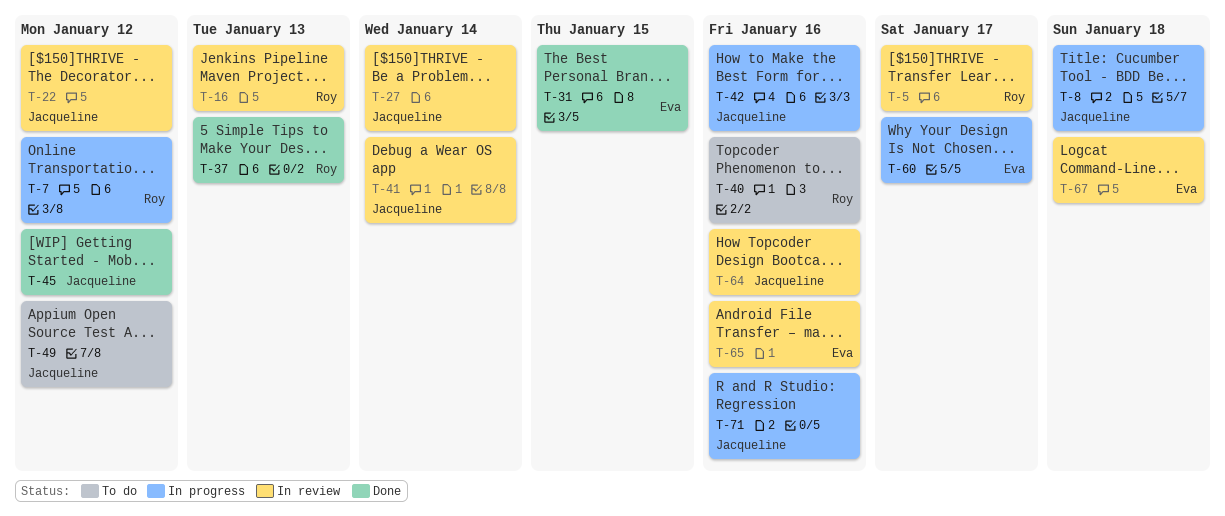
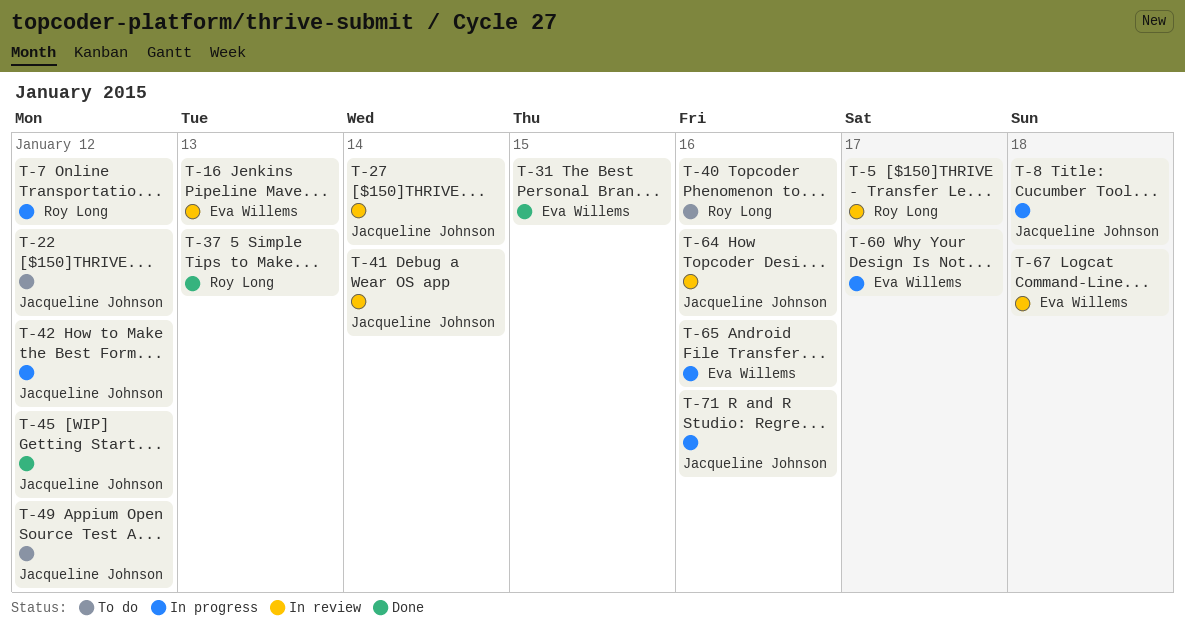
T-16, owner: Roy Long -> Eva Willems
T-22, status: In review -> To do
T-42, due: Jan 16 -> Jan 12
T-65, status: In review -> In progress

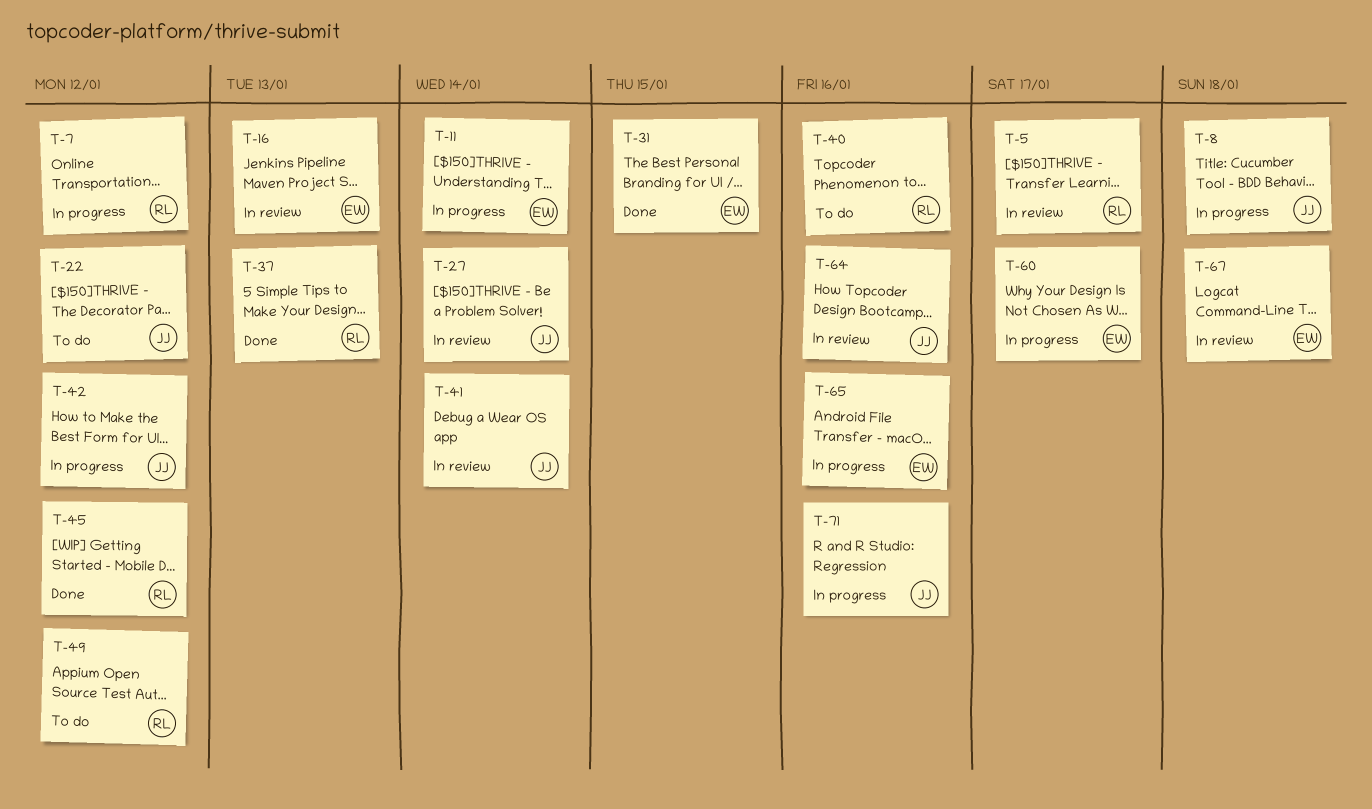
T-11: none -> present
T-45, owner: Jacqueline Johnson -> Roy Long
T-49, owner: Jacqueline Johnson -> Roy Long

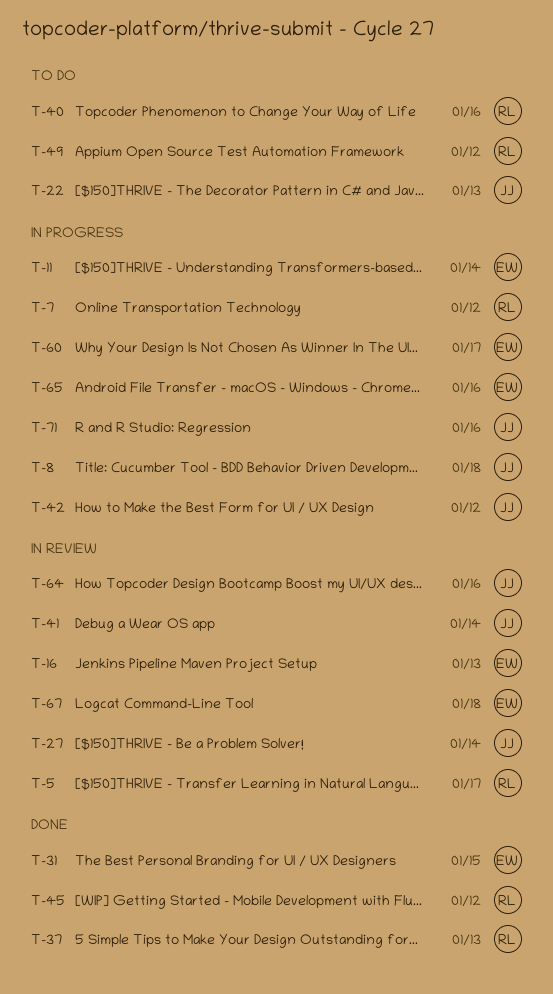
T-22, due: Jan 12 -> Jan 13

